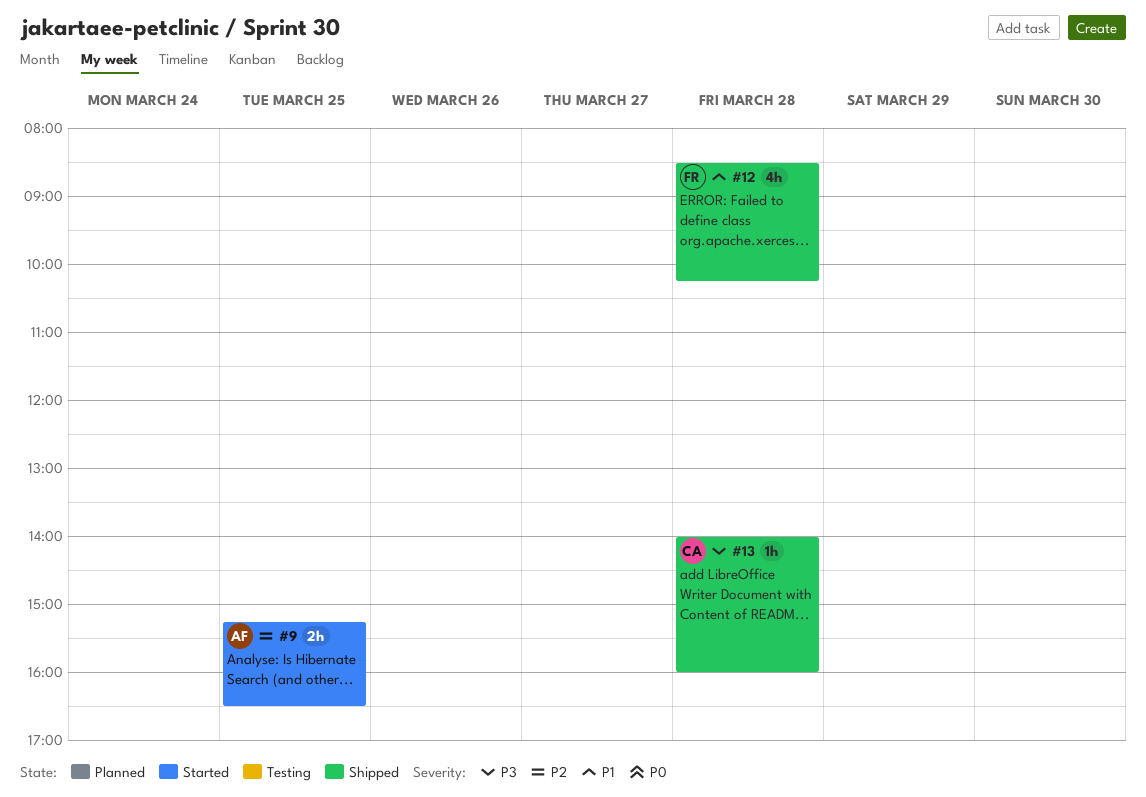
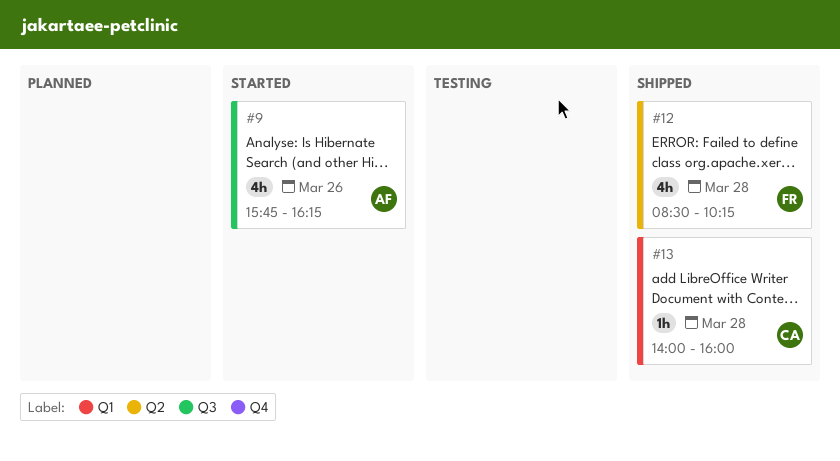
#9, estimate: 2h -> 4h
#9, day: Mar 25 -> Mar 26
#9, begins: 15:15 -> 15:45
#9, ends: 16:30 -> 16:15

